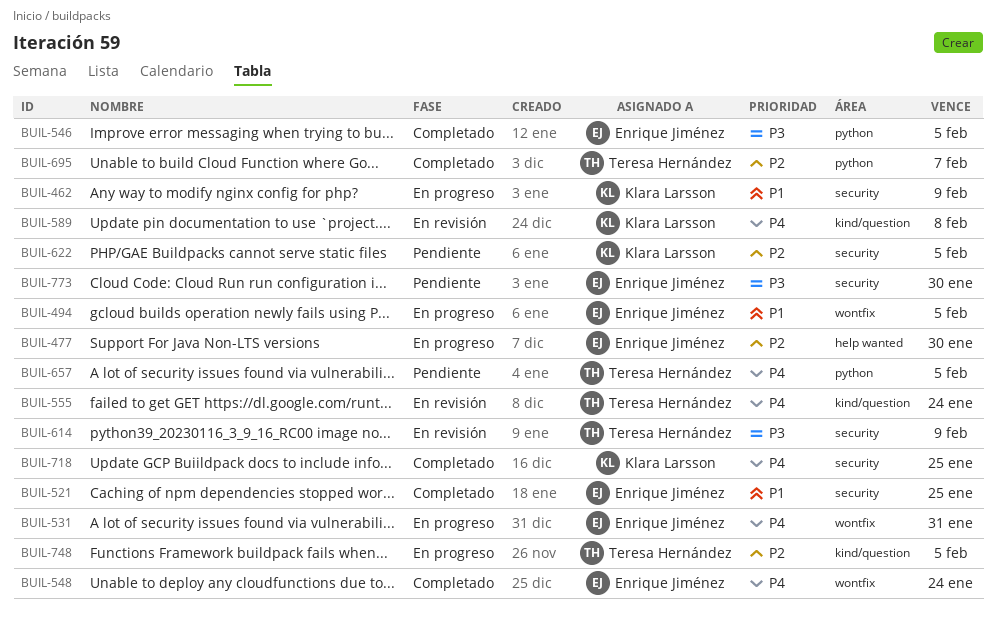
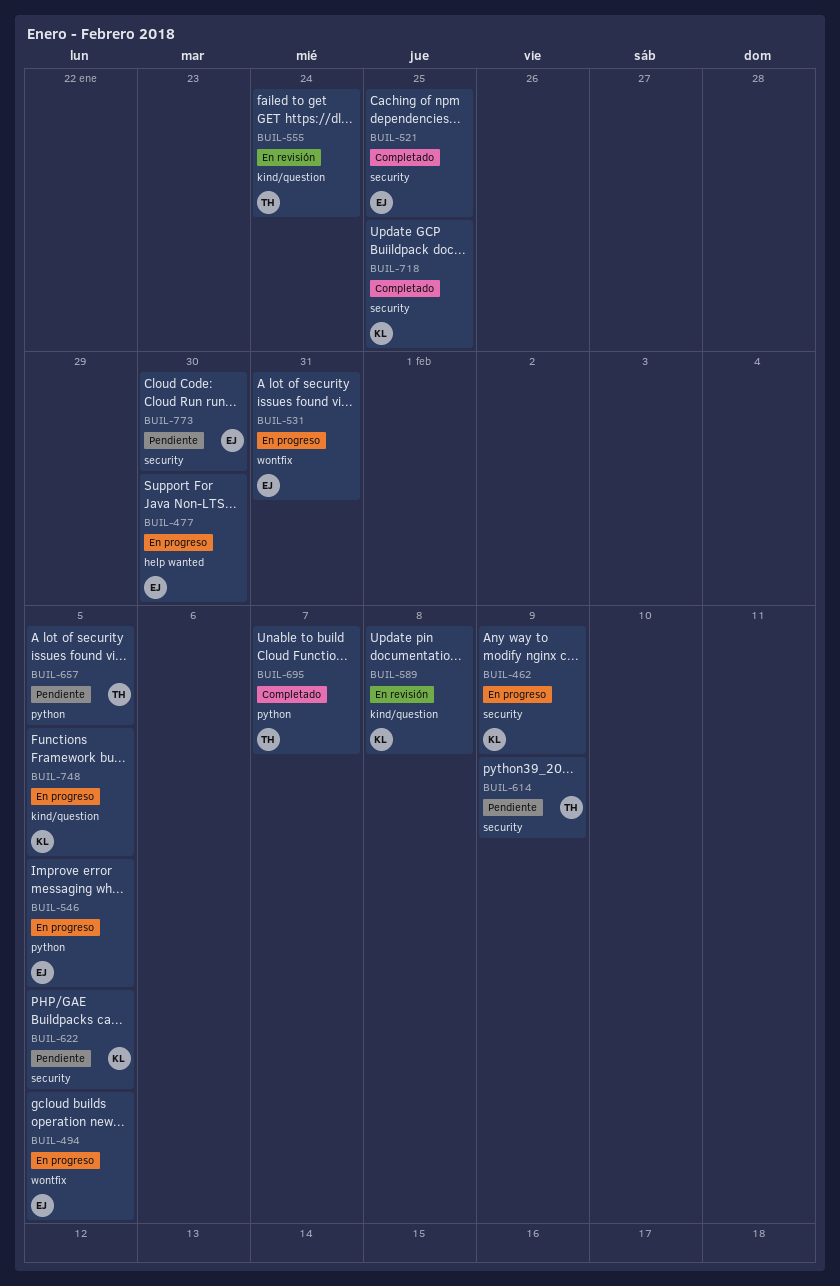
BUIL-546, status: Completado -> En progreso
BUIL-548: present -> none
BUIL-614, status: En revisión -> Pendiente
BUIL-748, owner: Teresa Hernández -> Klara Larsson

